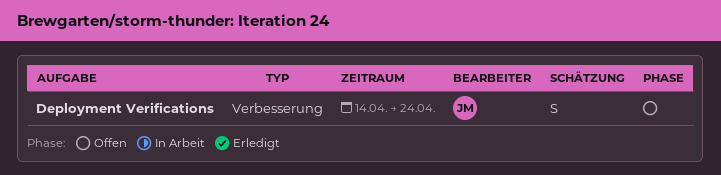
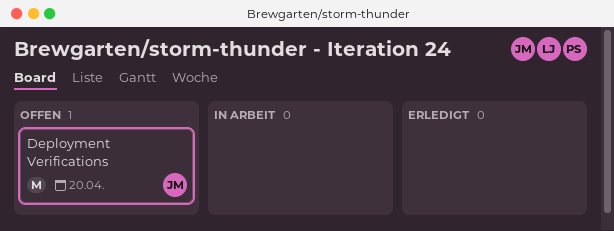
Deployment Verifications, estimate: S -> M
Deployment Verifications, due: Apr 24 -> Apr 20

